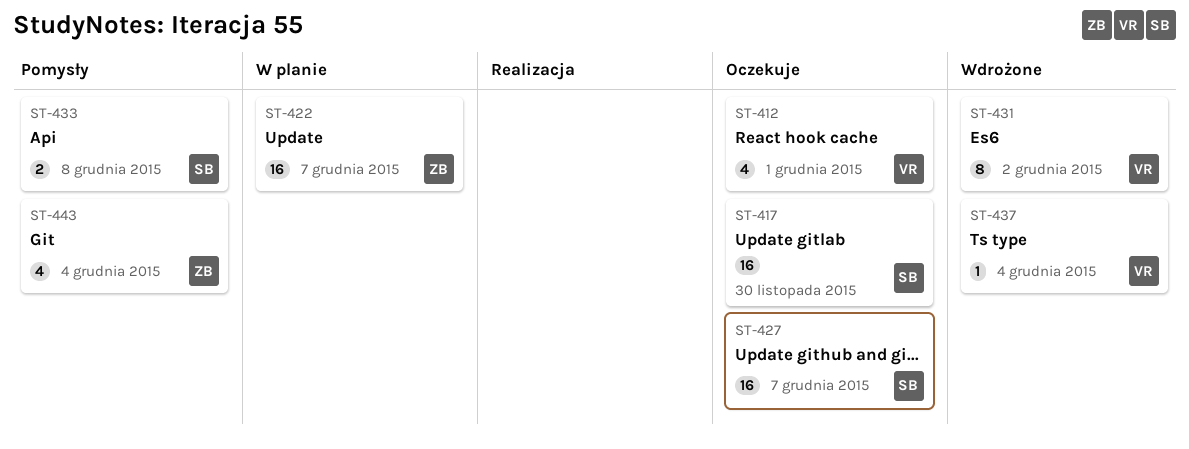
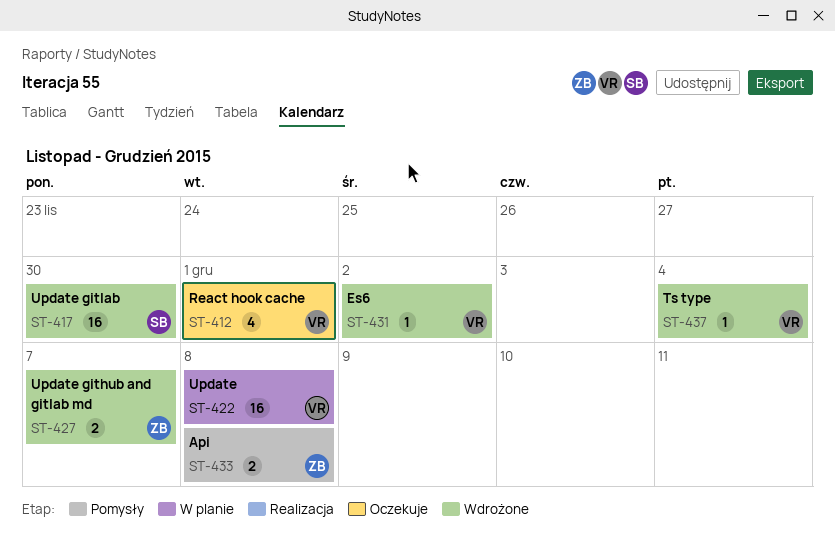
ST-417, status: Oczekuje -> Wdrożone
ST-422, owner: ZB -> VR
ST-422, due: Dec 7 -> Dec 8
ST-427, status: Oczekuje -> Wdrożone
ST-427, owner: SB -> ZB
ST-427, estimate: 16 -> 2
ST-431, estimate: 8 -> 1
ST-433, owner: SB -> ZB
ST-443: present -> none

